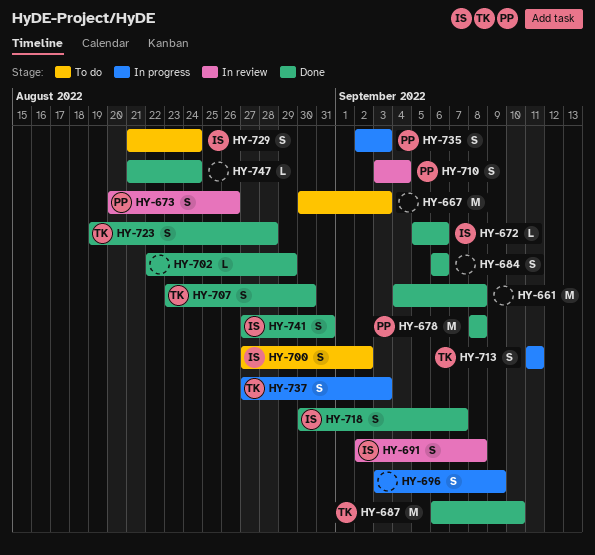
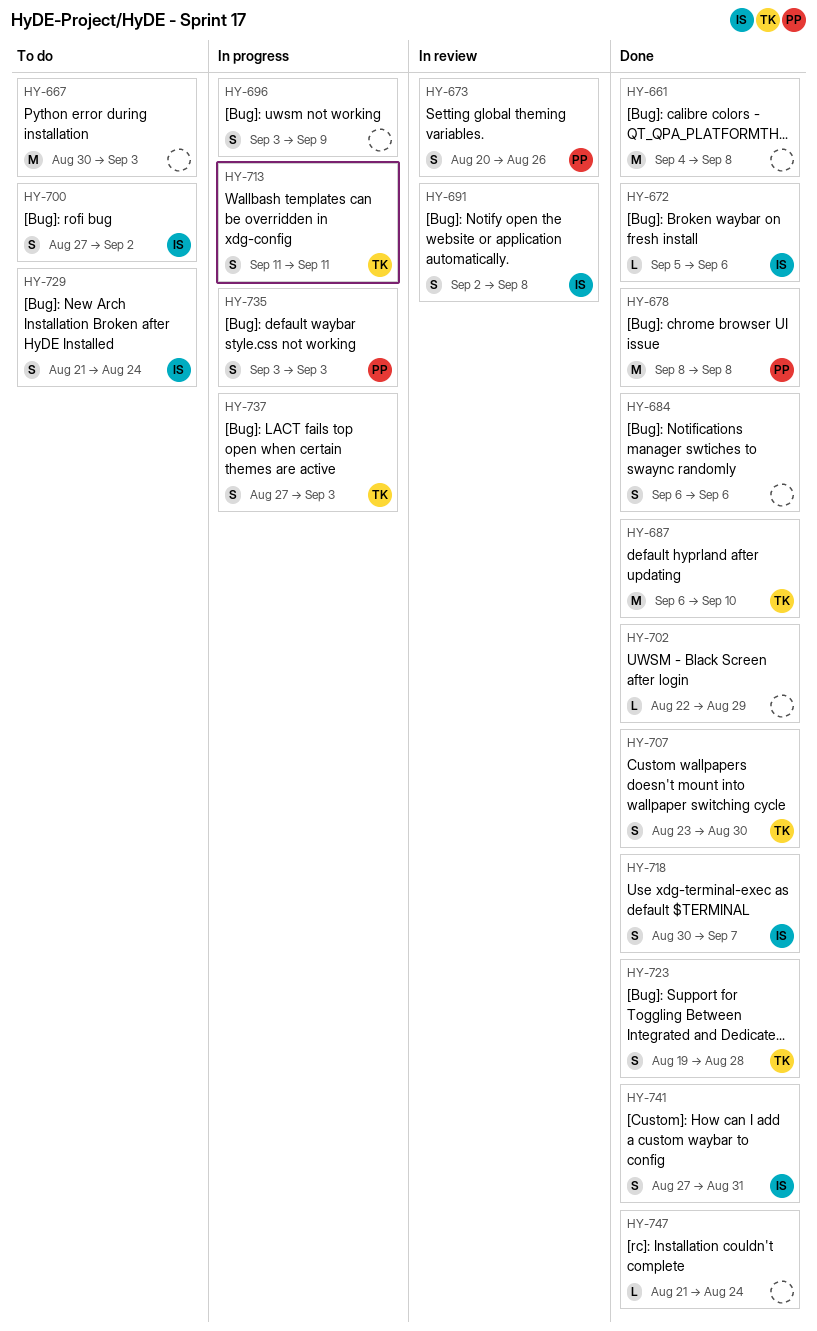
HY-710: present -> none
HY-735, start: Sep 2 -> Sep 3

